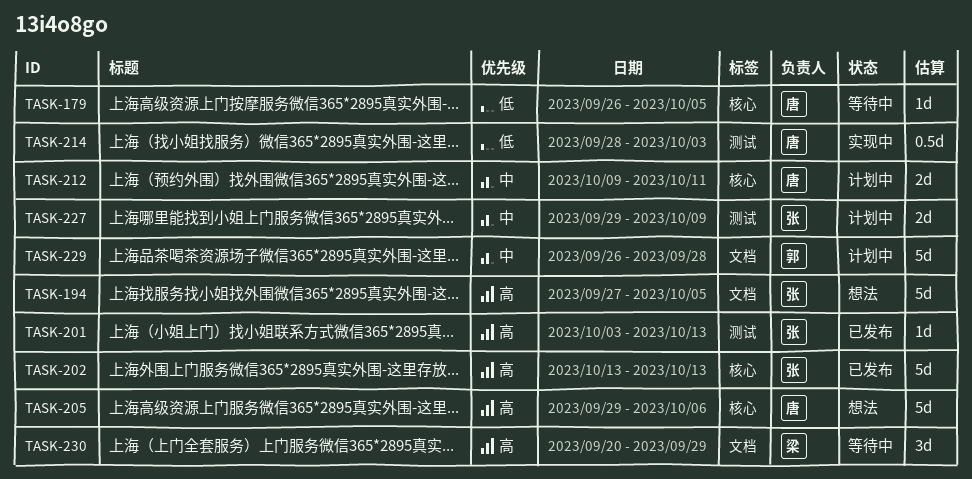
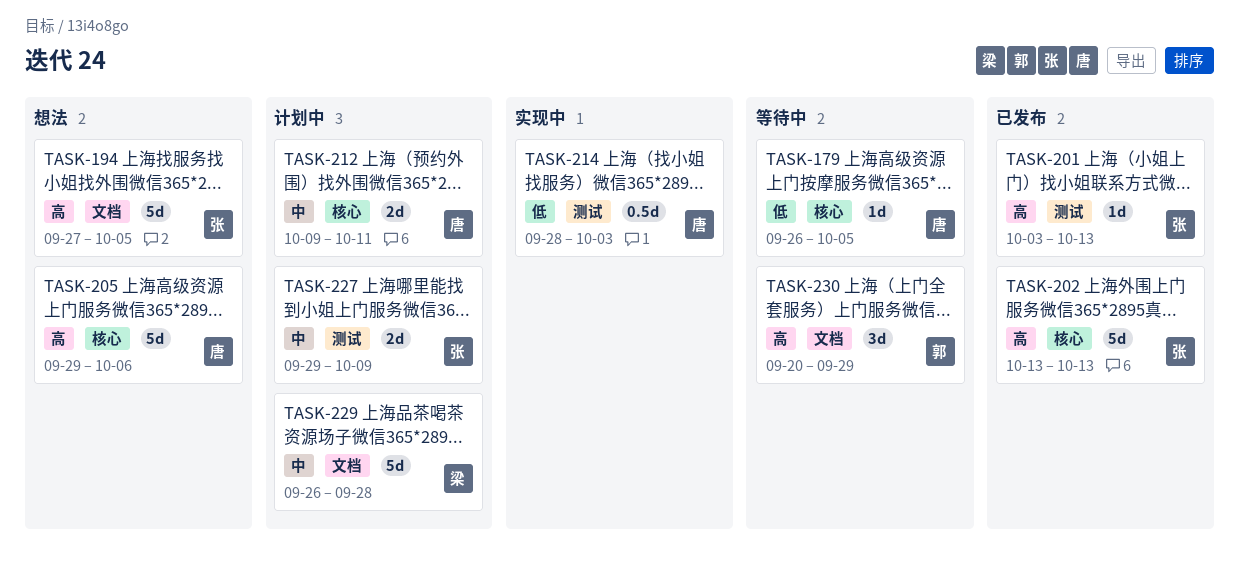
TASK-229, owner: 郭 -> 梁
TASK-230, owner: 梁 -> 郭

